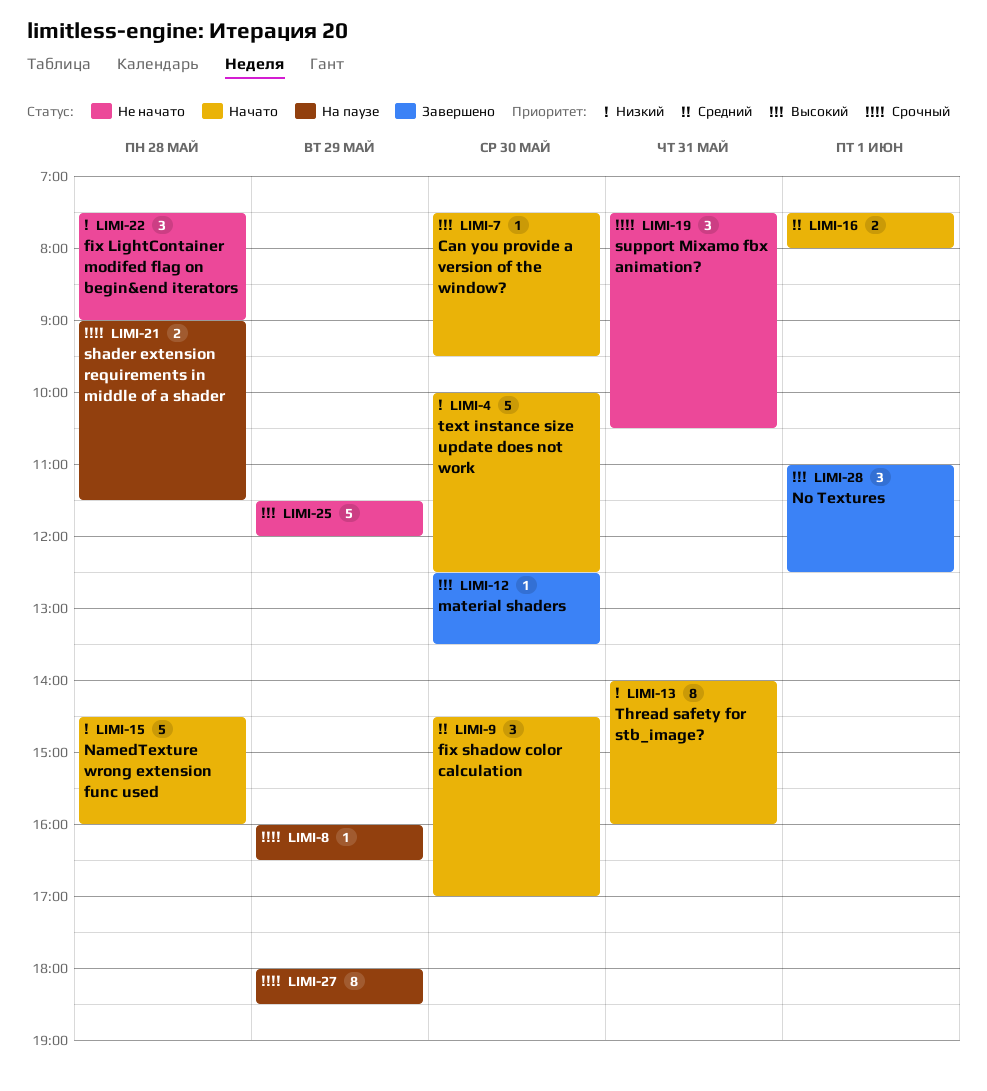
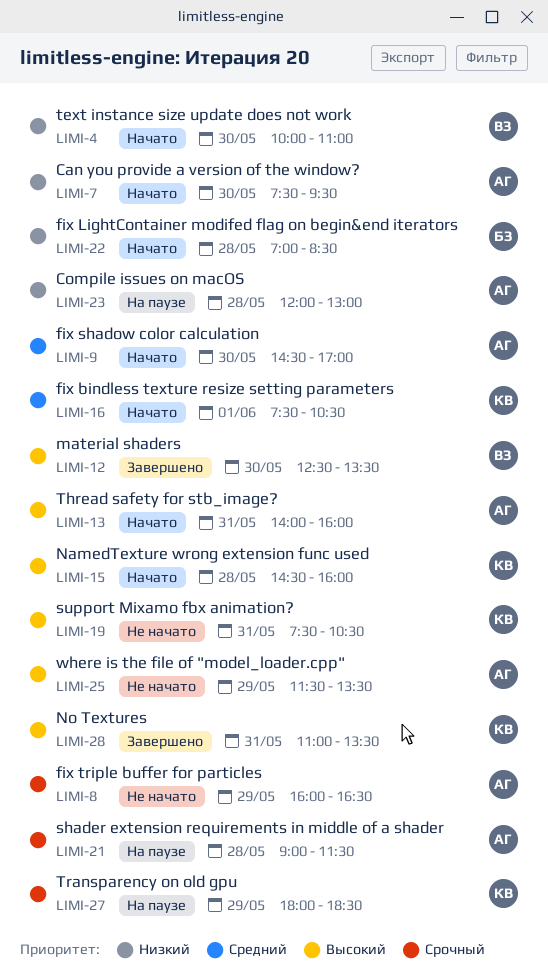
LIMI-4, ends: 12:30 -> 11:00
LIMI-7, priority: Высокий -> Низкий
LIMI-8, status: На паузе -> Не начато
LIMI-13, priority: Низкий -> Высокий
LIMI-15, priority: Низкий -> Высокий
LIMI-16, ends: 08:00 -> 10:30
LIMI-19, priority: Срочный -> Высокий
LIMI-22, status: Не начато -> Начато
LIMI-22, begins: 07:30 -> 07:00
LIMI-22, ends: 09:00 -> 08:30
LIMI-23: none -> present
LIMI-25, ends: 12:00 -> 13:30
LIMI-28, day: Jun 1 -> May 31
LIMI-28, ends: 12:30 -> 13:30

